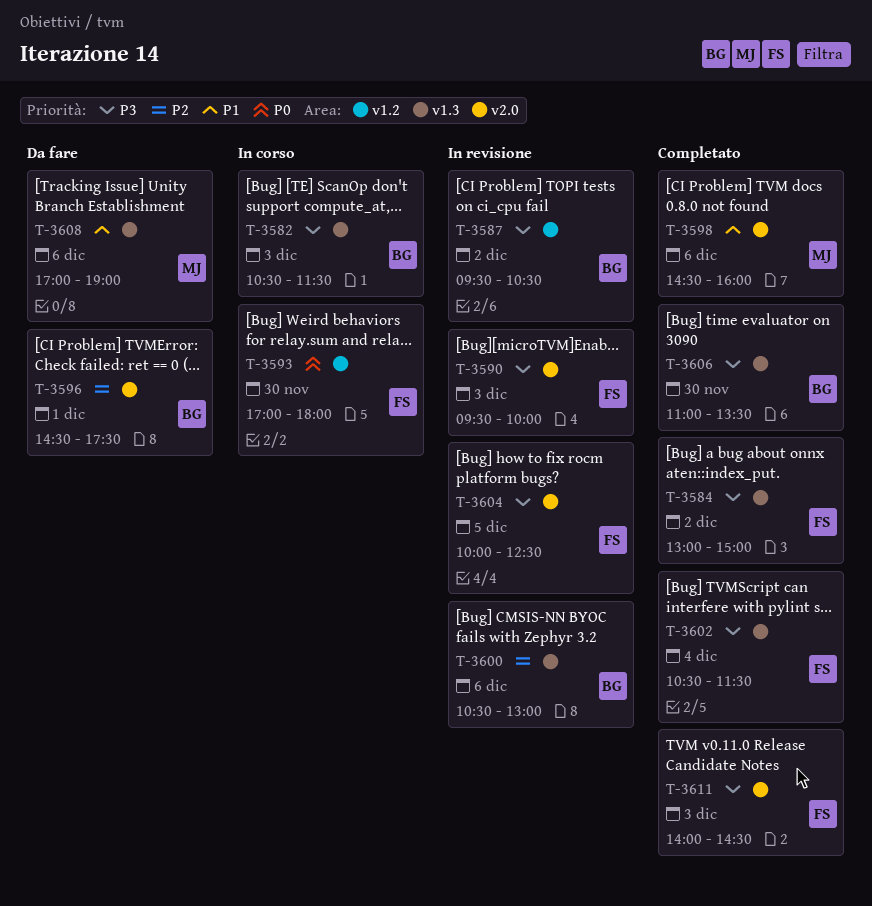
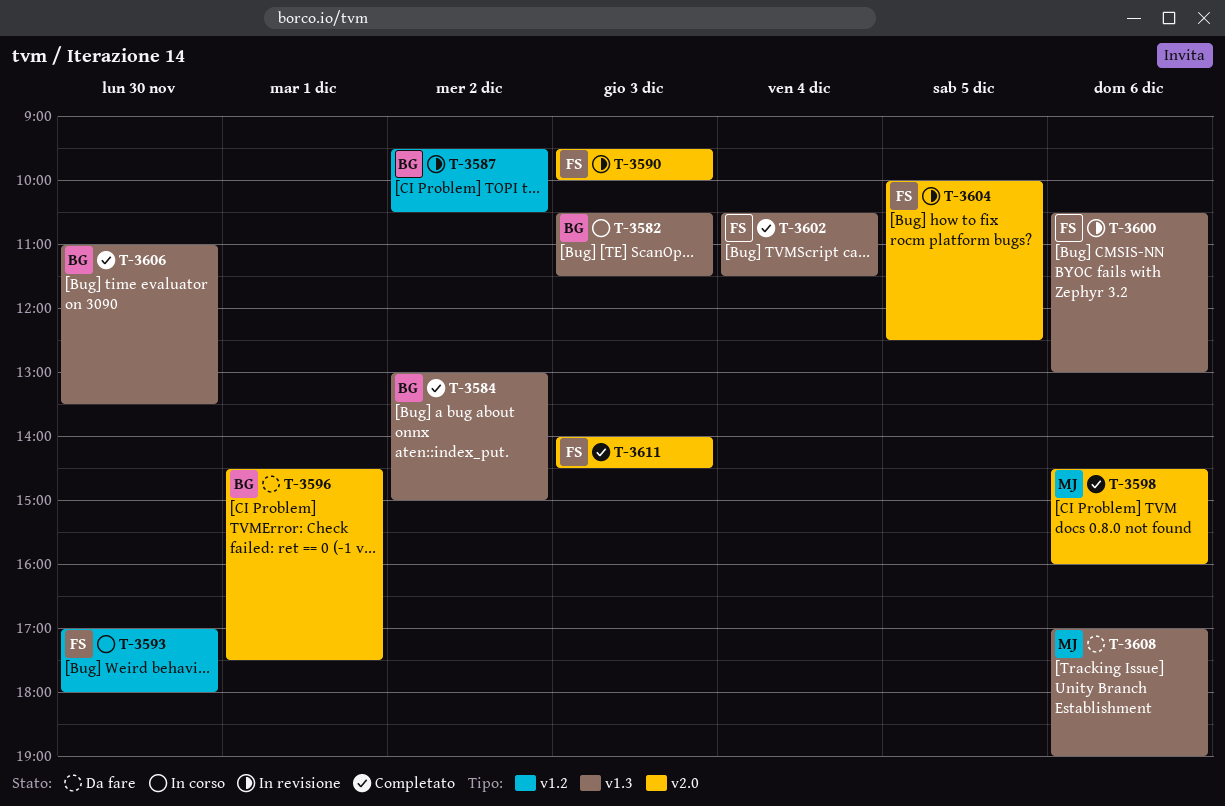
T-3584, owner: FS -> BG
T-3600, owner: BG -> FS

